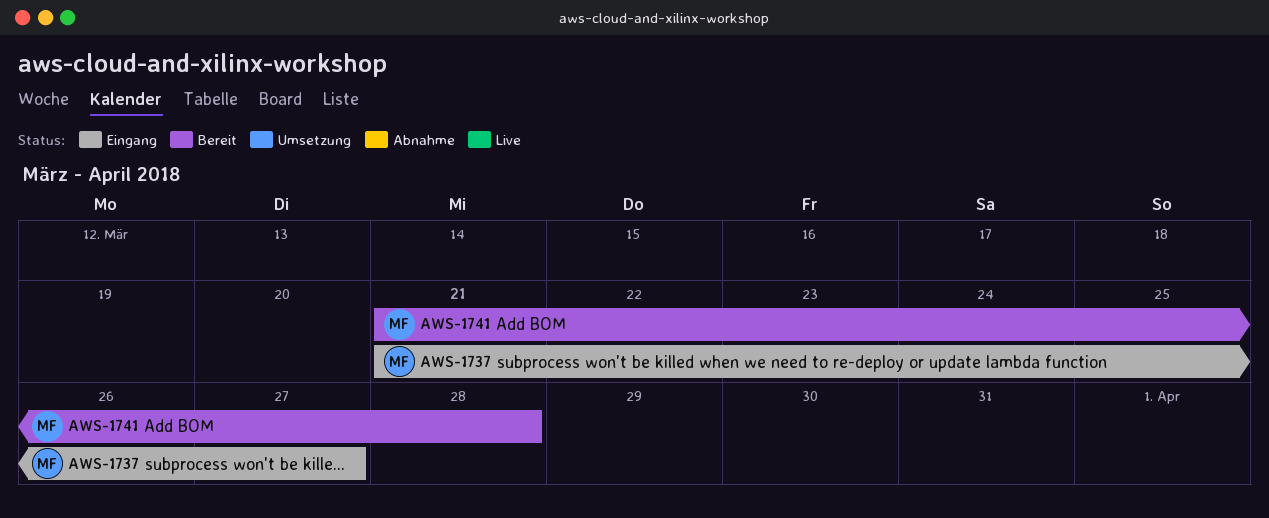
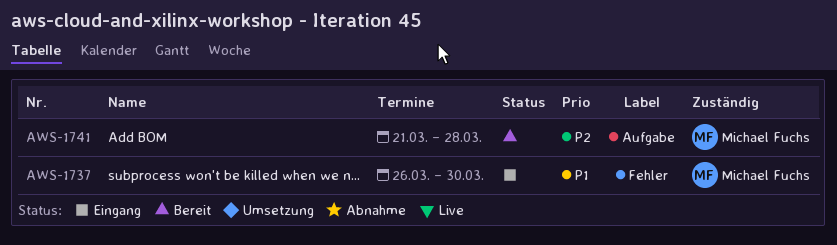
AWS-1737, start: Mar 21 -> Mar 26
AWS-1737, due: Mar 27 -> Mar 30

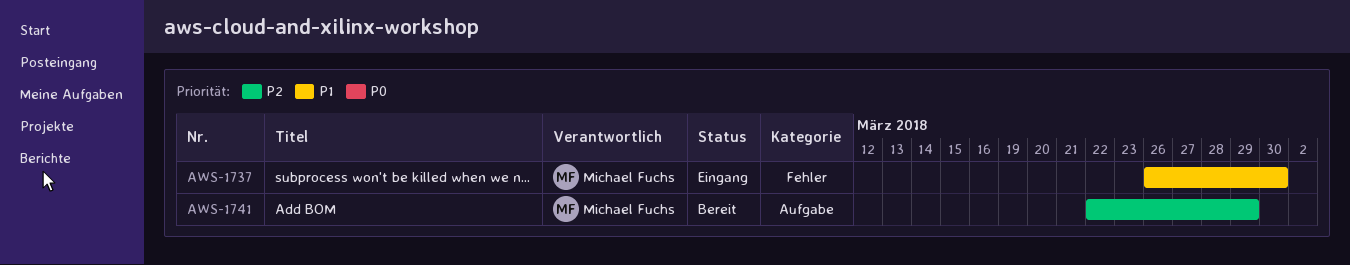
AWS-1741, start: Mar 21 -> Mar 22
AWS-1741, due: Mar 28 -> Mar 29

